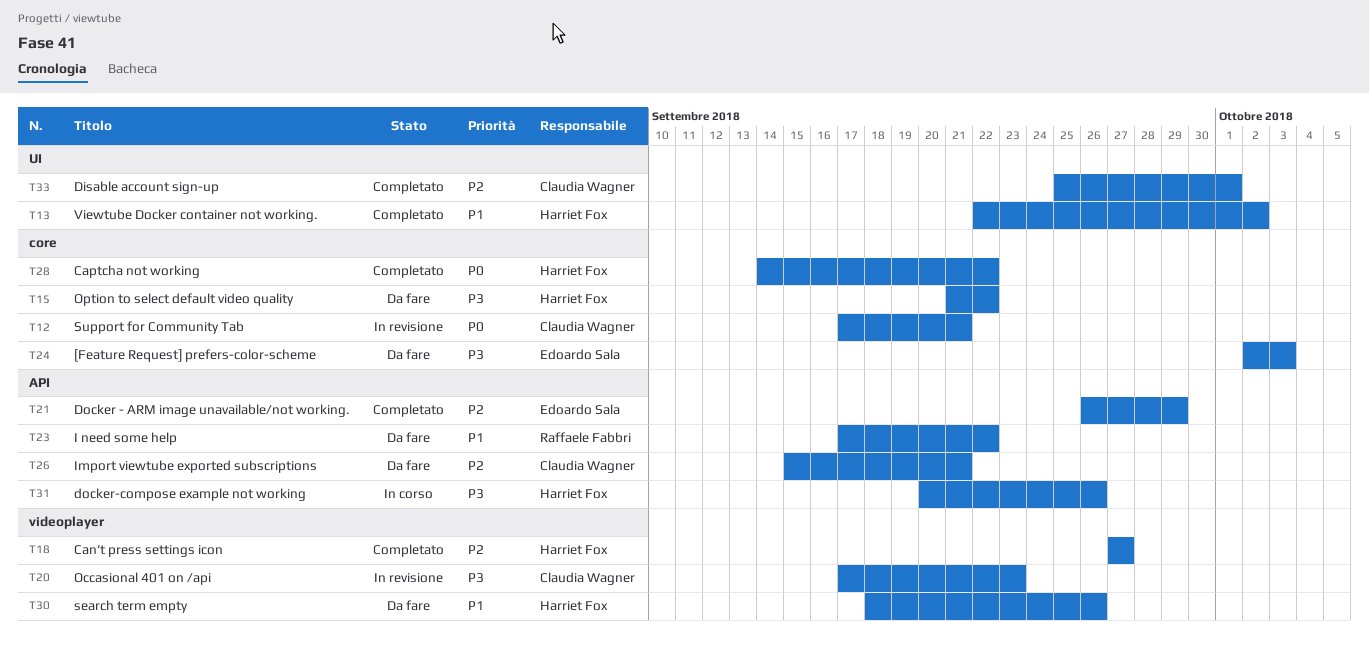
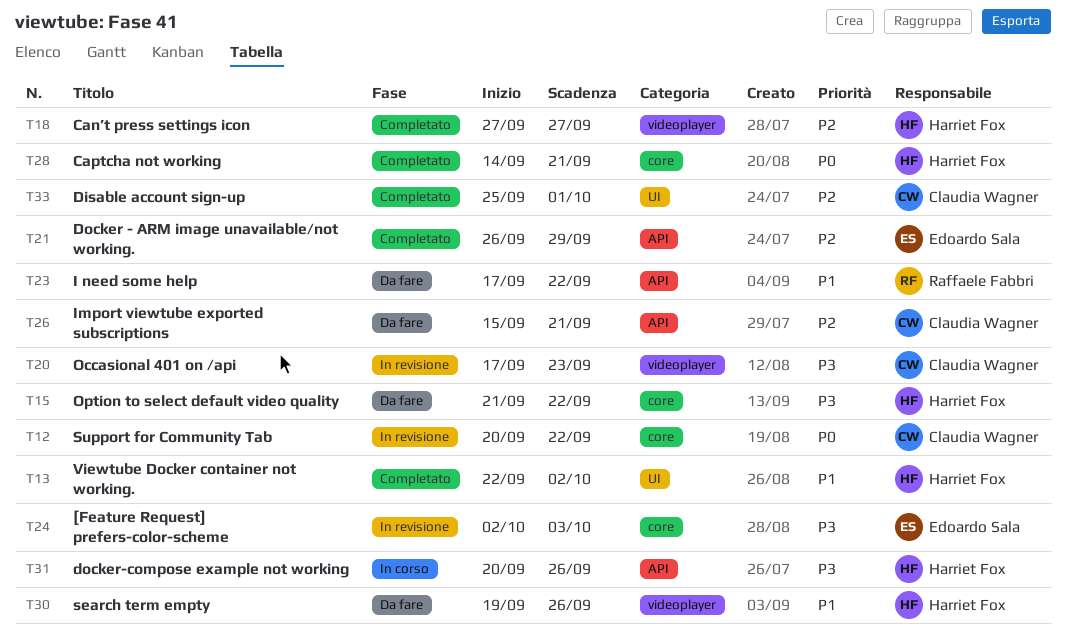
T12, start: Sep 17 -> Sep 20
T12, due: Sep 21 -> Sep 22
T24, status: Da fare -> In revisione
T28, due: Sep 22 -> Sep 21
T30, start: Sep 18 -> Sep 19

